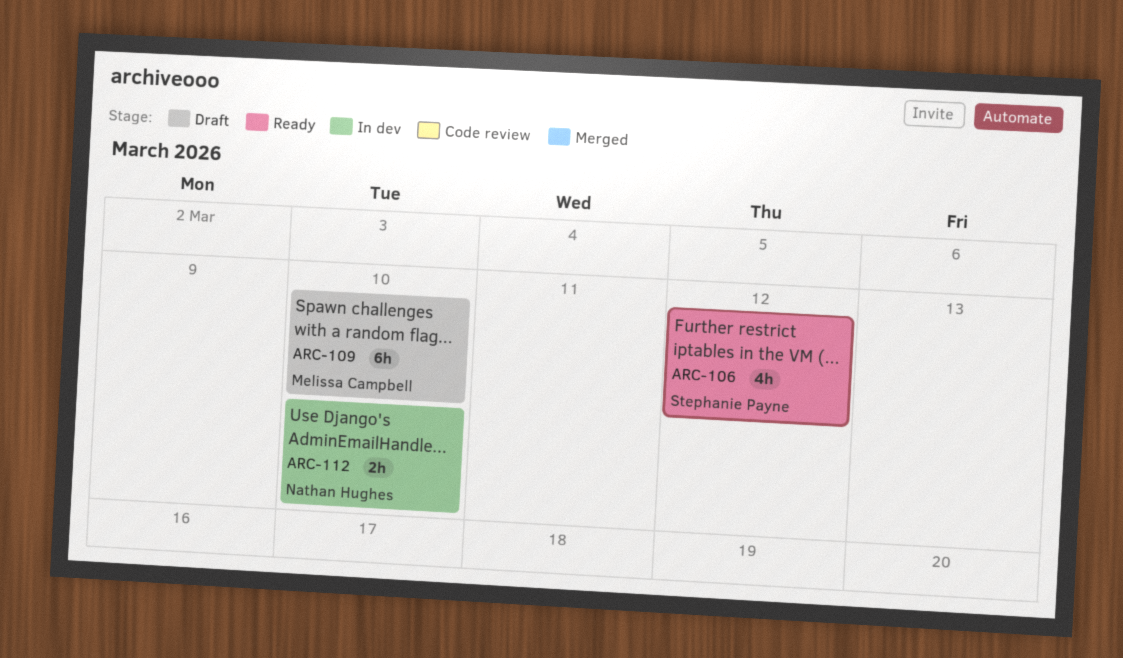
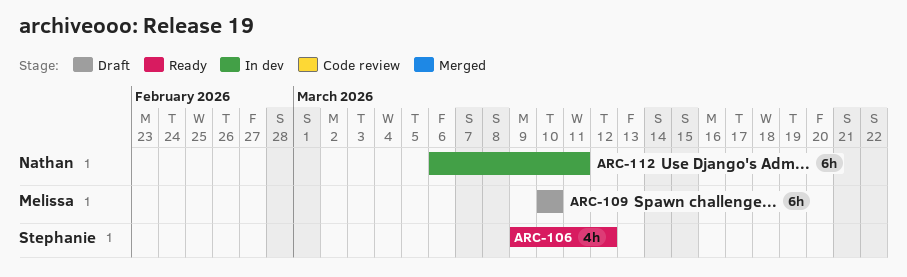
ARC-112, estimate: 2h -> 6h
ARC-112, due: Mar 10 -> Mar 11

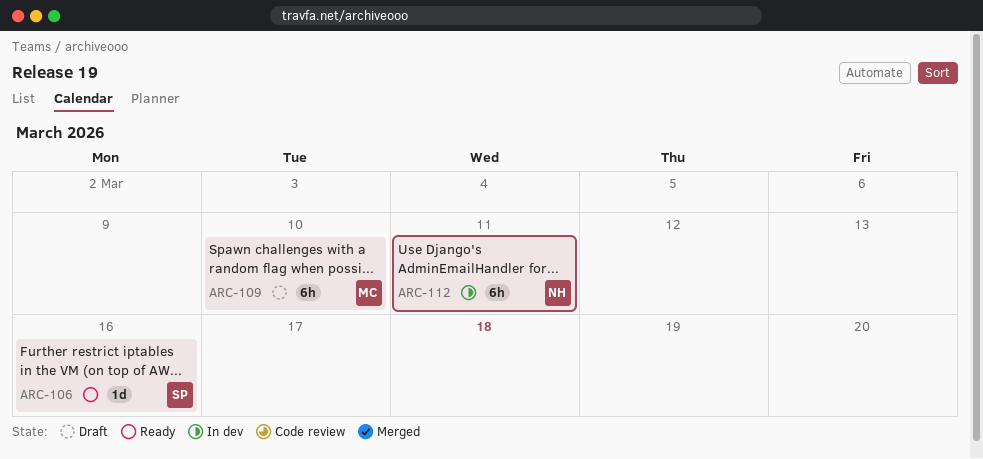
ARC-106, estimate: 4h -> 1d
ARC-106, due: Mar 12 -> Mar 16

